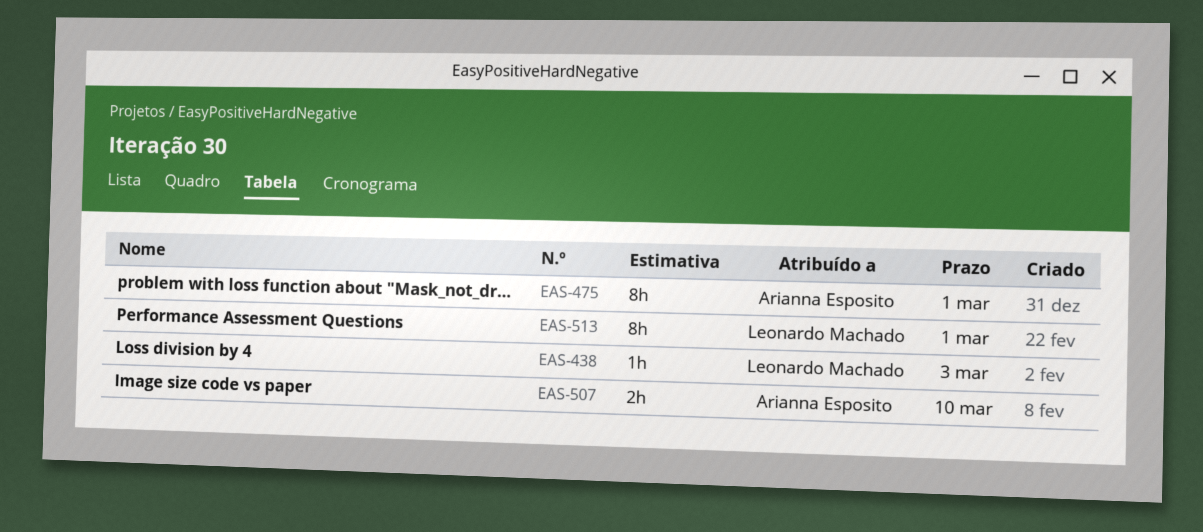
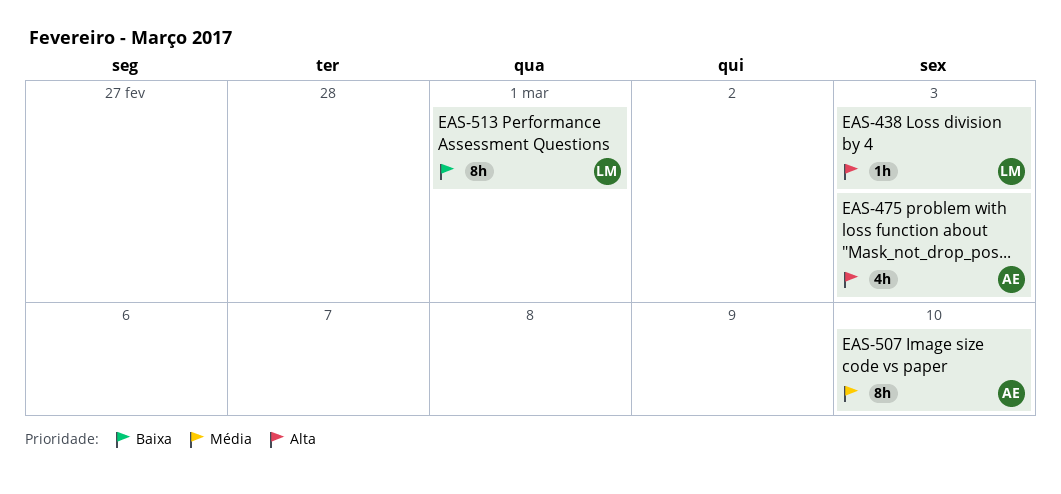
EAS-475, estimate: 8h -> 4h
EAS-475, due: Mar 1 -> Mar 3
EAS-507, estimate: 2h -> 8h

